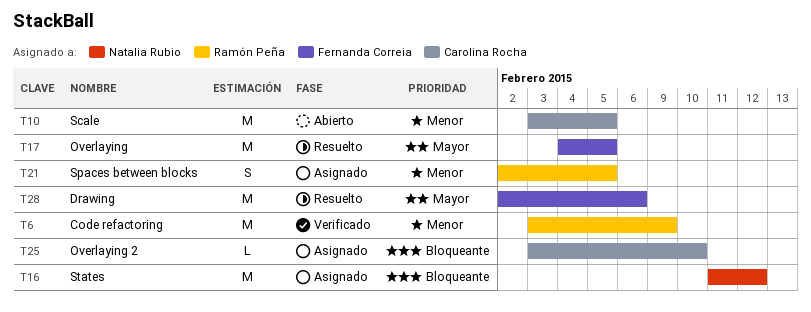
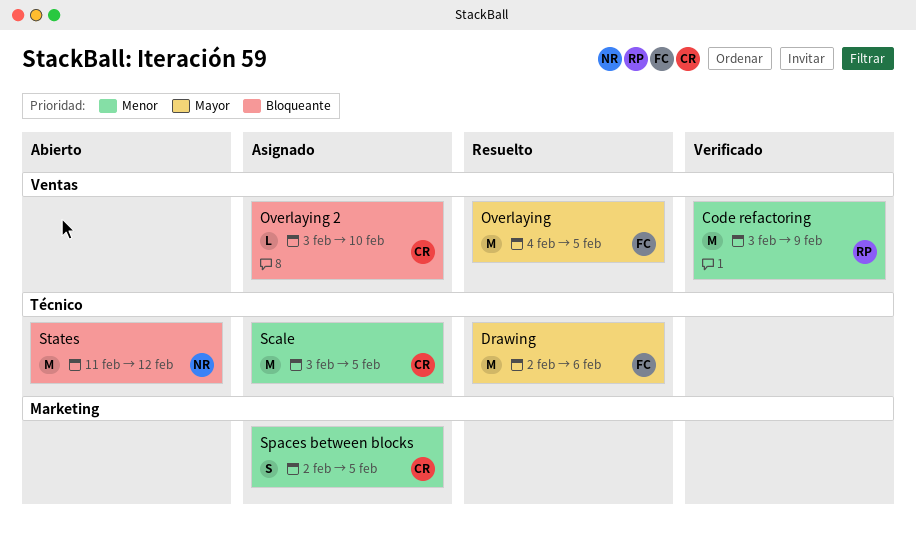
Scale, status: Abierto -> Asignado
Spaces between blocks, owner: Ramón Peña -> Carolina Rocha
States, status: Asignado -> Abierto

